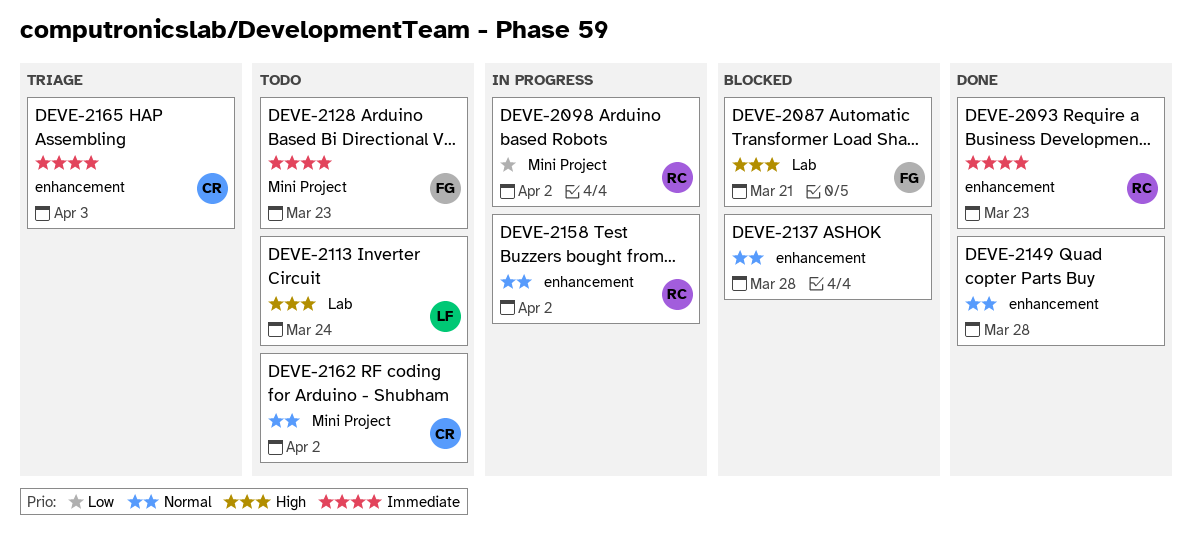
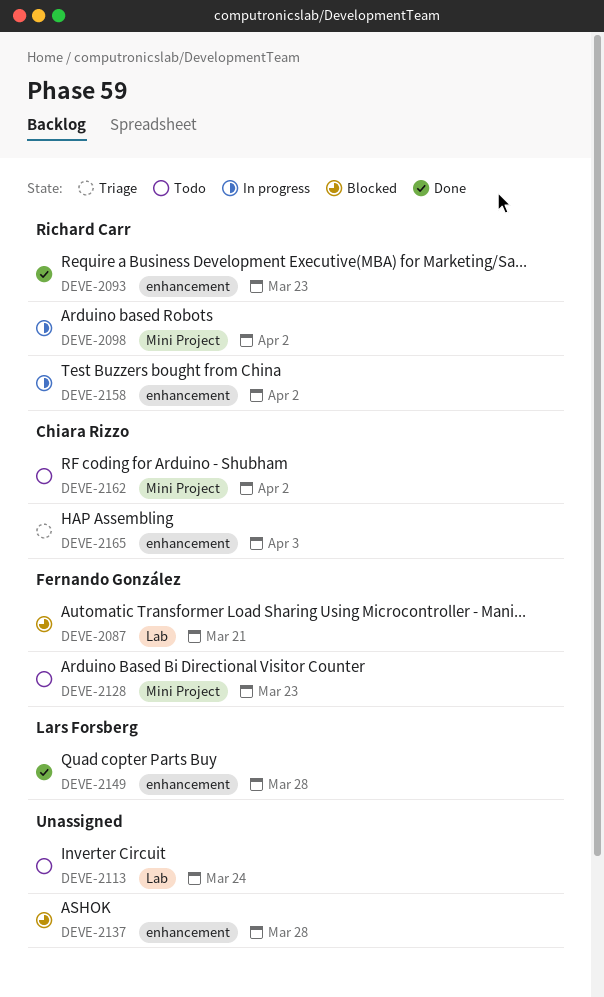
DEVE-2113, owner: Lars Forsberg -> none
DEVE-2149, owner: none -> Lars Forsberg

